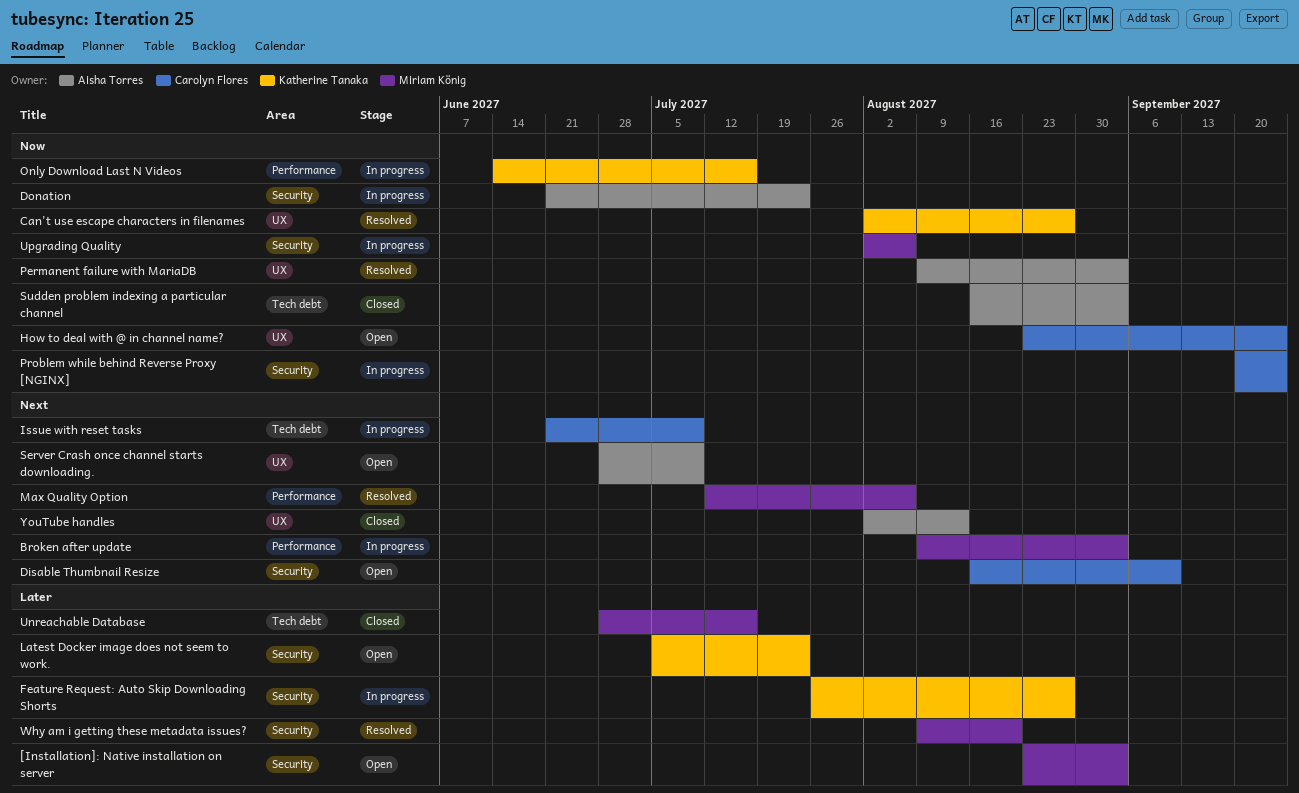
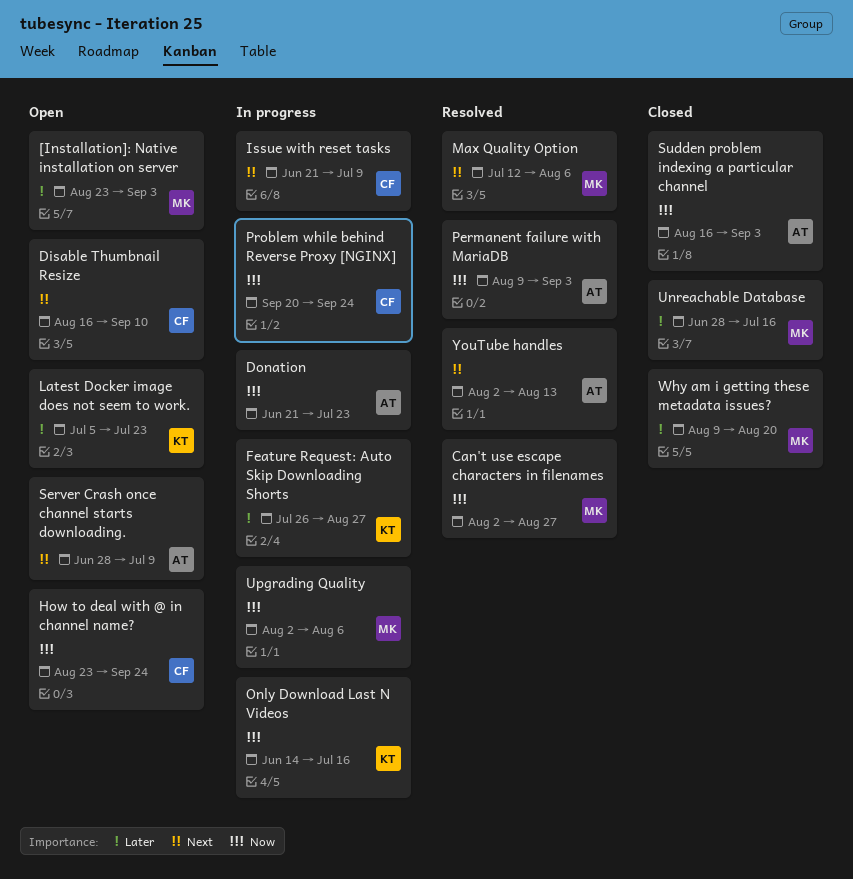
Broken after update: present -> none
Can't use escape characters in filenames, owner: Katherine Tanaka -> Miriam König
Why am i getting these metadata issues?, status: Resolved -> Closed
YouTube handles, status: Closed -> Resolved

